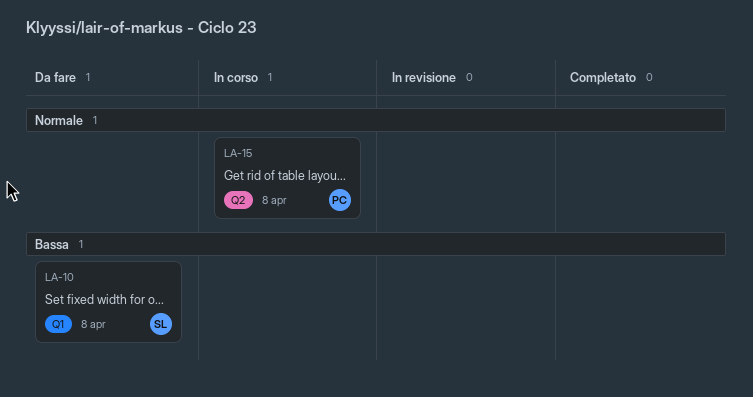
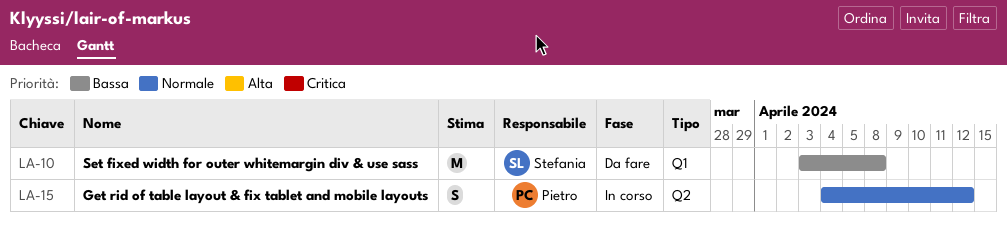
LA-15, due: Apr 8 -> Apr 12

